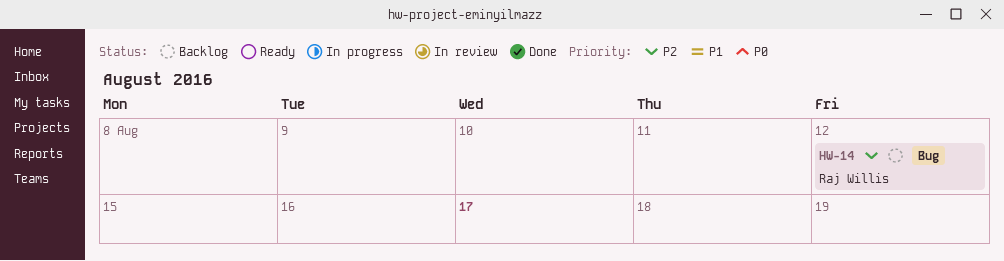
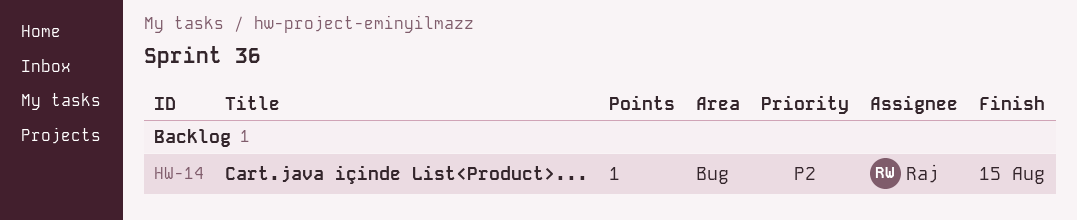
HW-14, due: Aug 12 -> Aug 15

